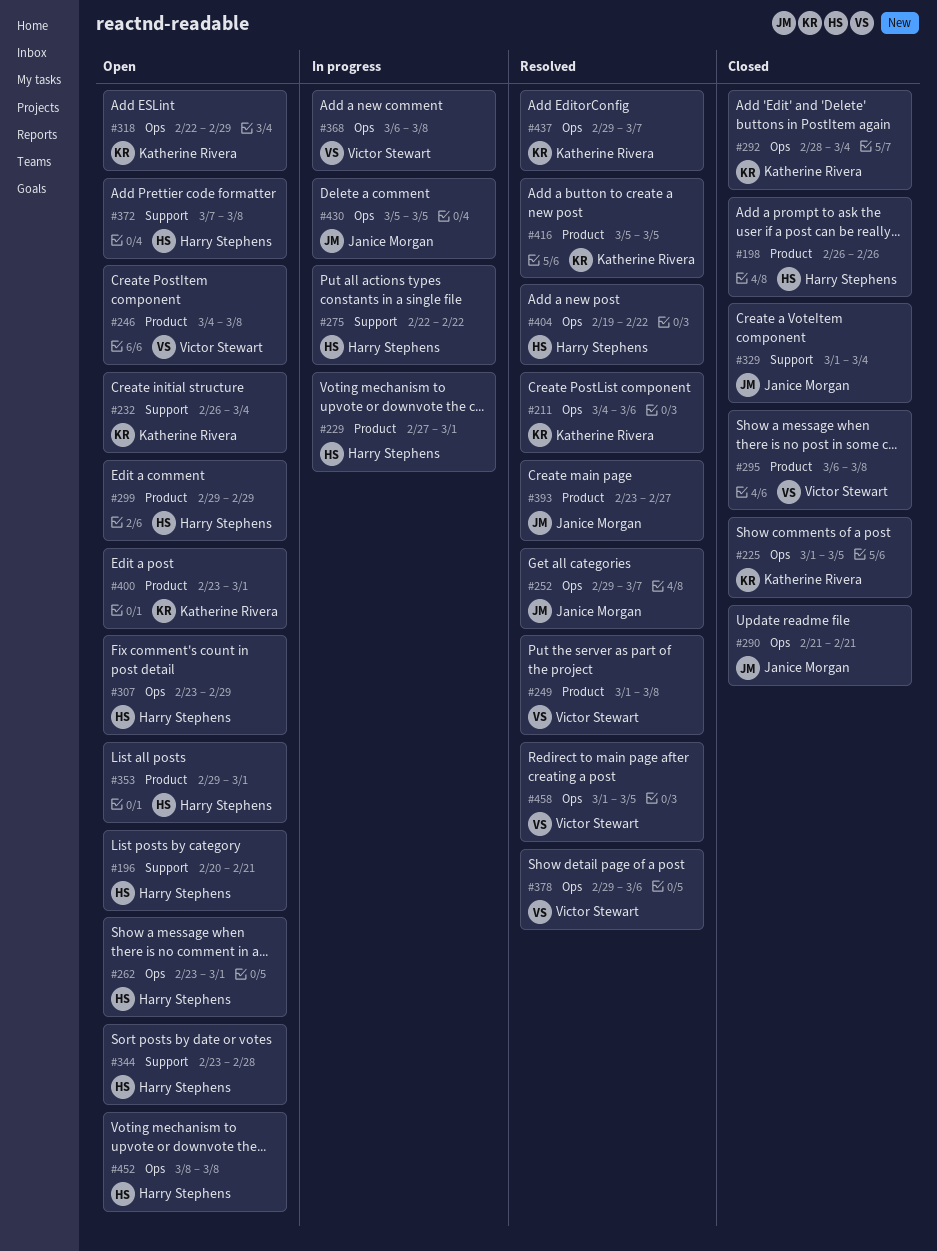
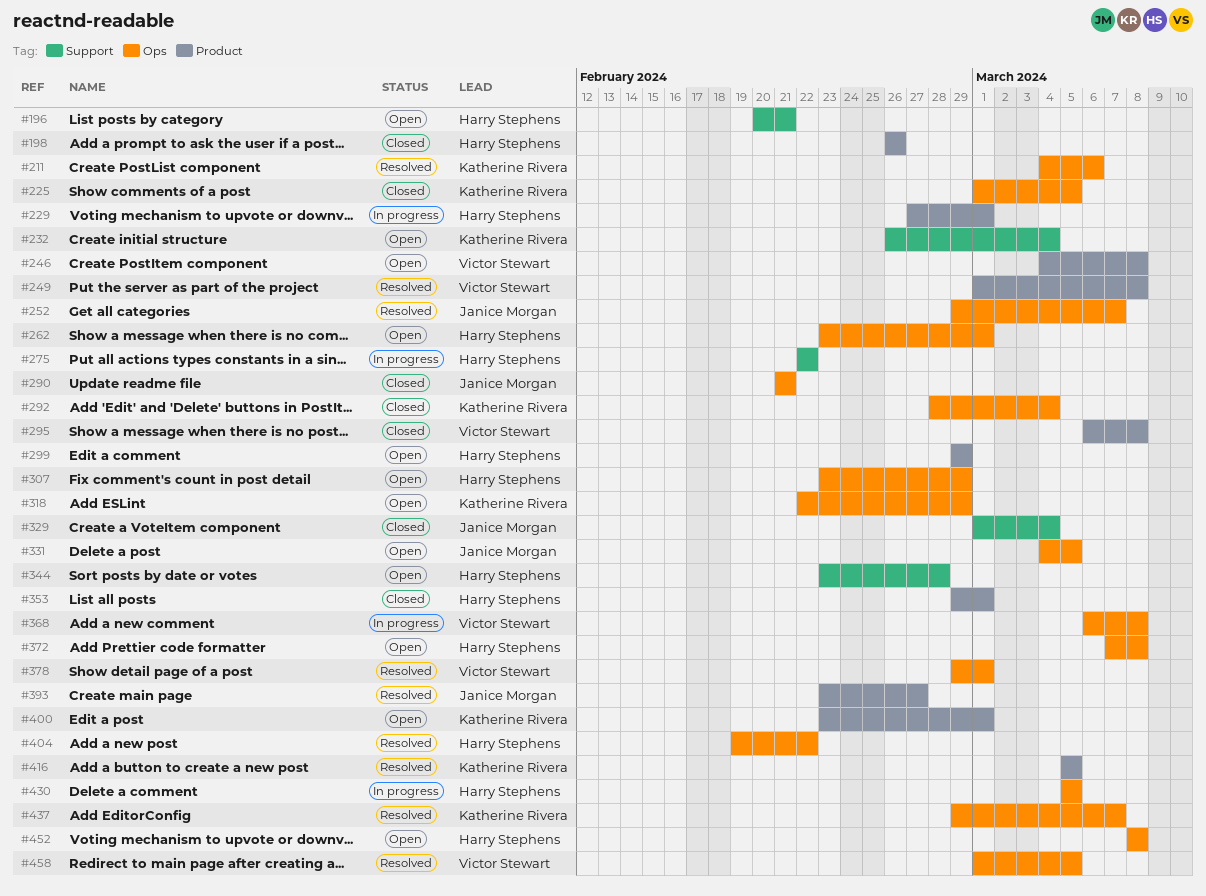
#331: none -> present
#353, status: Open -> Closed
#372, label: Support -> Ops
#378, due: Mar 6 -> Mar 1
#430, owner: Janice Morgan -> Harry Stephens

